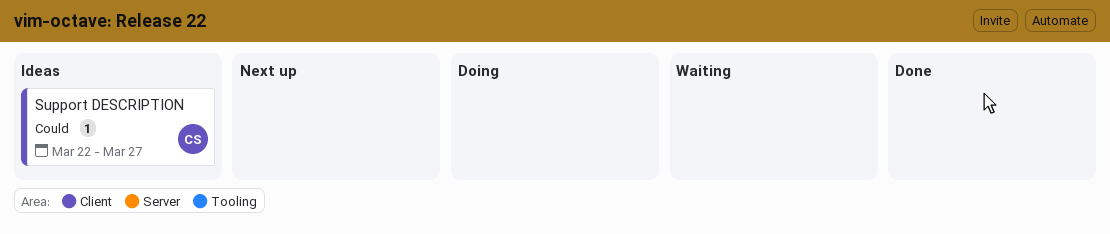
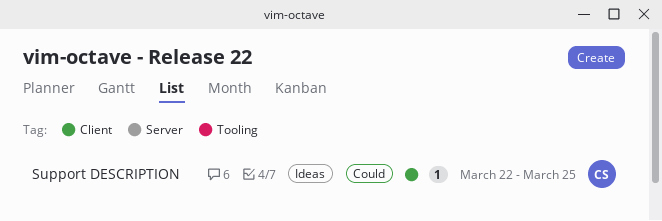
Support DESCRIPTION, due: Mar 27 -> Mar 25

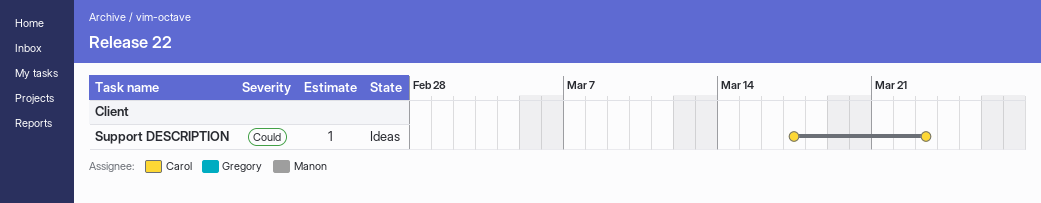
Support DESCRIPTION, start: Mar 22 -> Mar 17
Support DESCRIPTION, due: Mar 25 -> Mar 23

